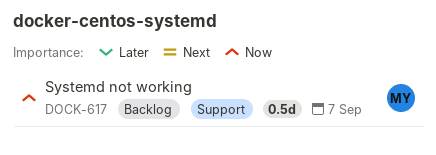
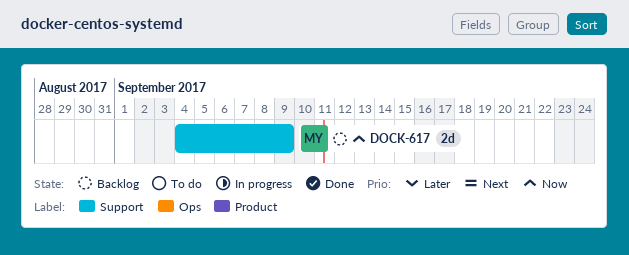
DOCK-617, estimate: 0.5d -> 2d
DOCK-617, due: Sep 7 -> Sep 9

